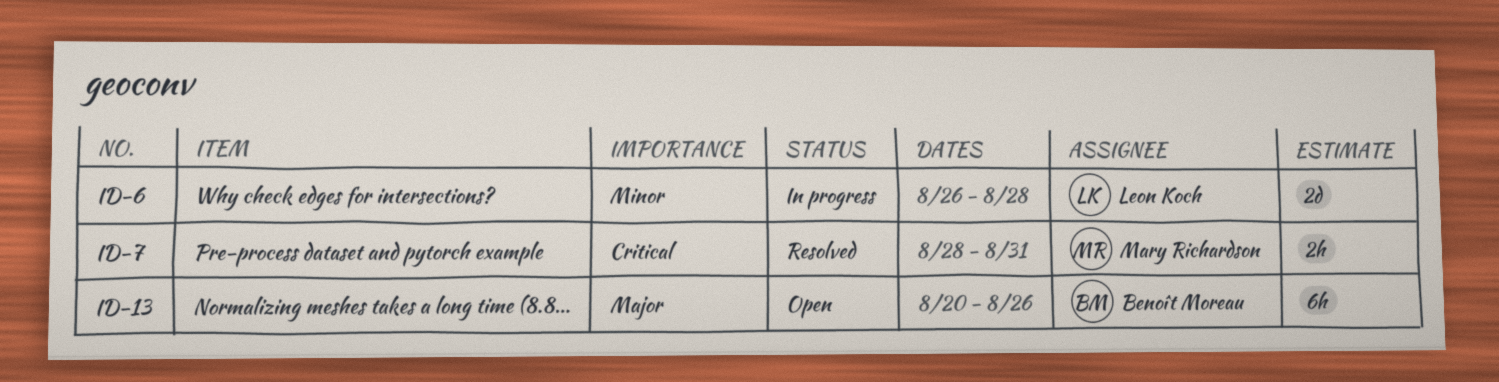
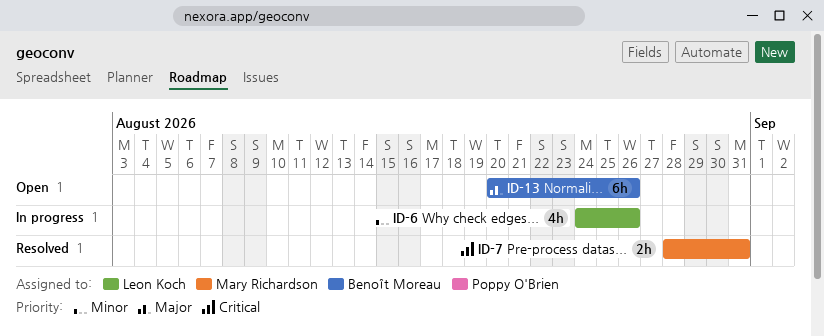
ID-6, estimate: 2d -> 4h
ID-6, start: Aug 26 -> Aug 24
ID-6, due: Aug 28 -> Aug 26

